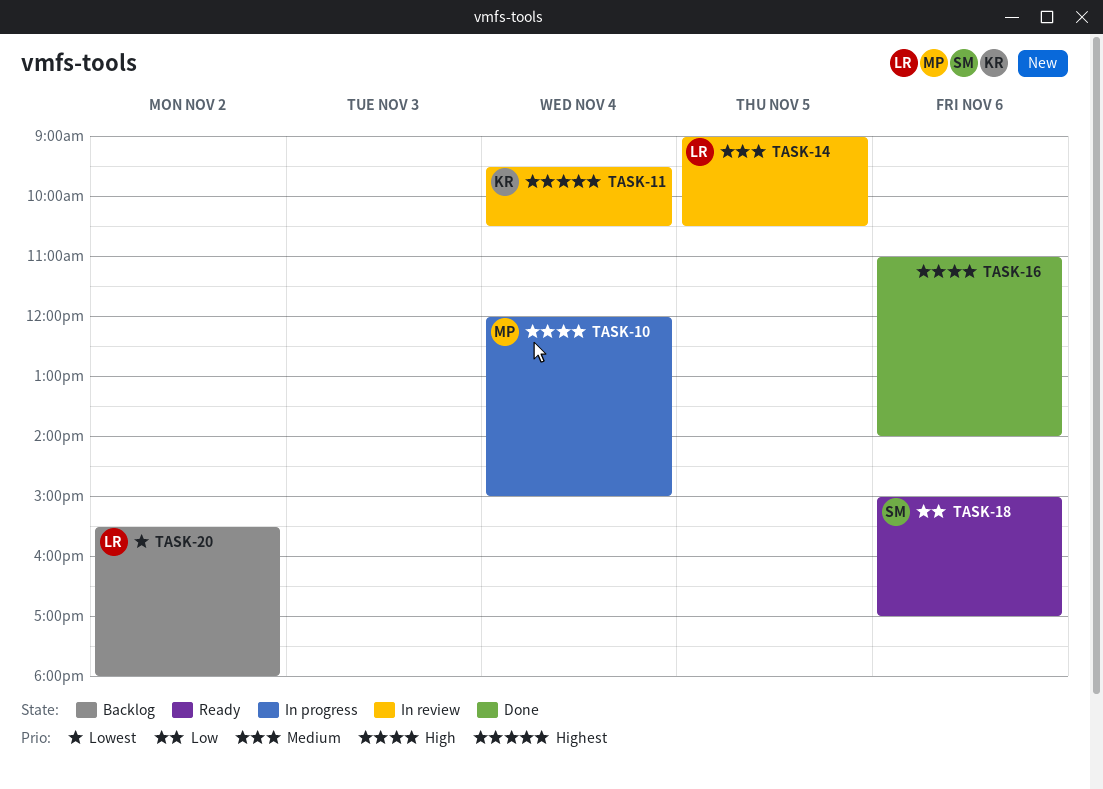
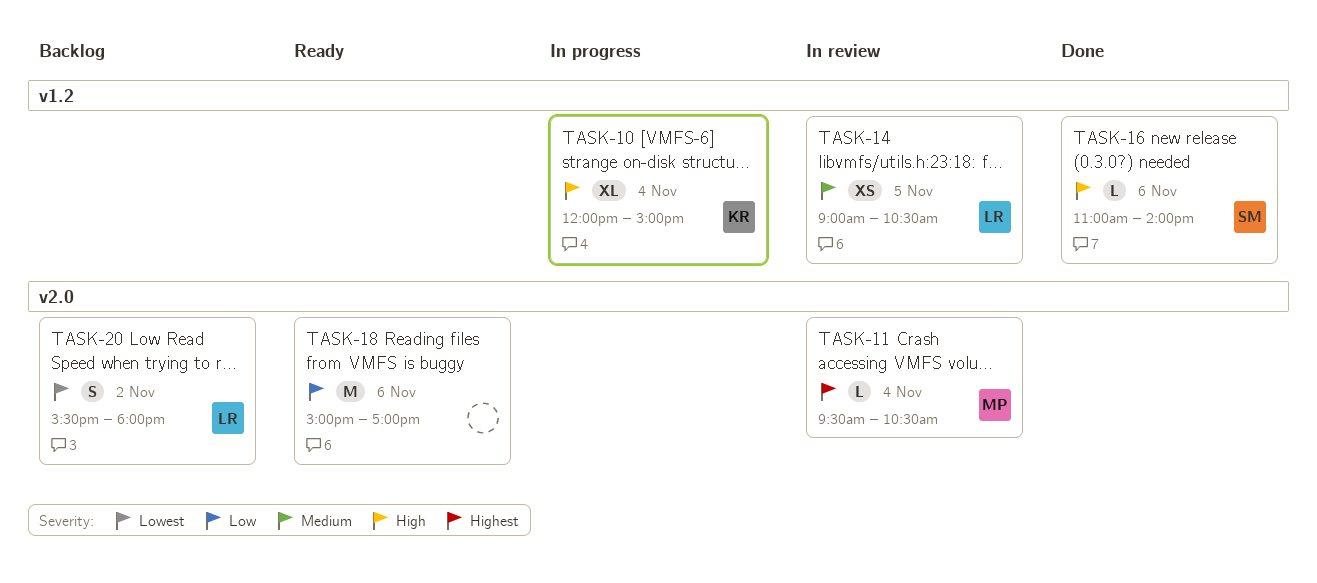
TASK-10, owner: MP -> KR
TASK-11, owner: KR -> MP
TASK-16, owner: none -> SM
TASK-18, owner: SM -> none

